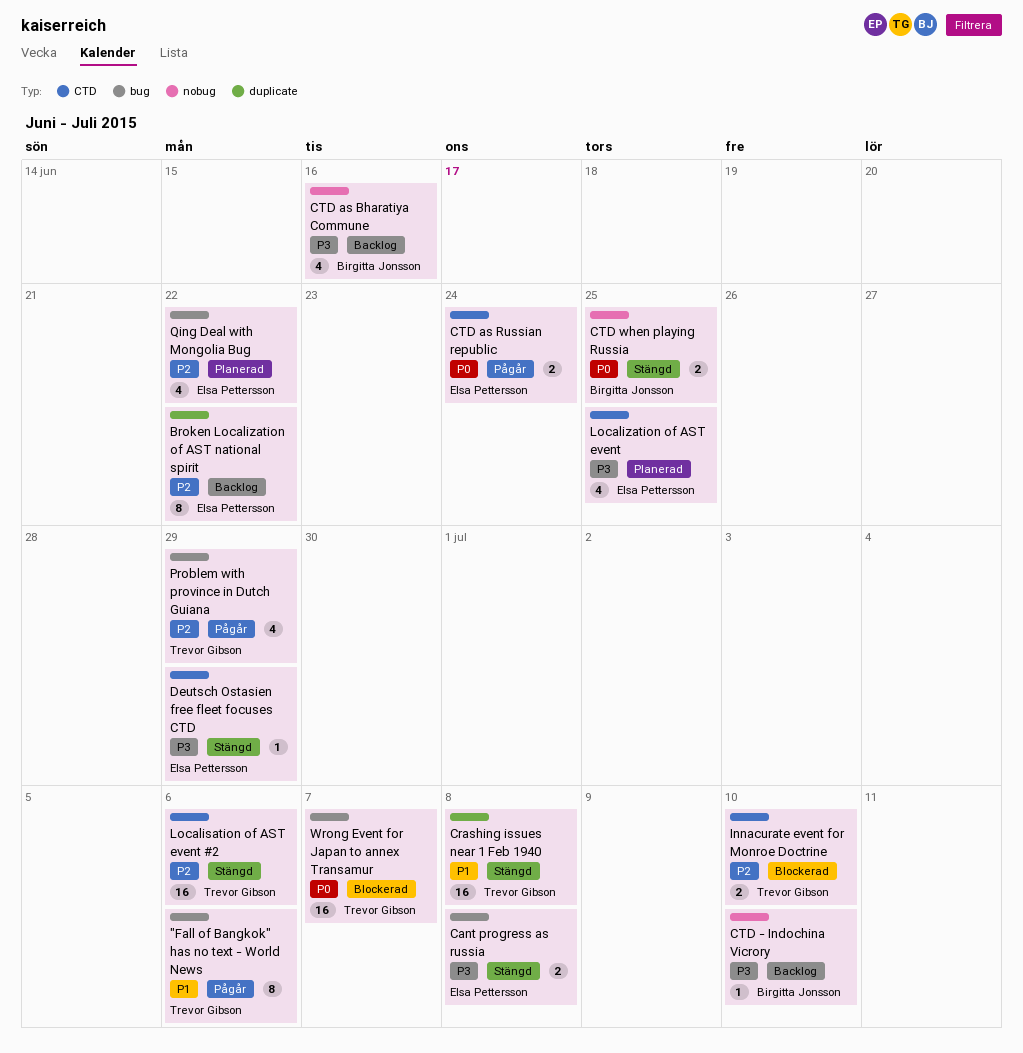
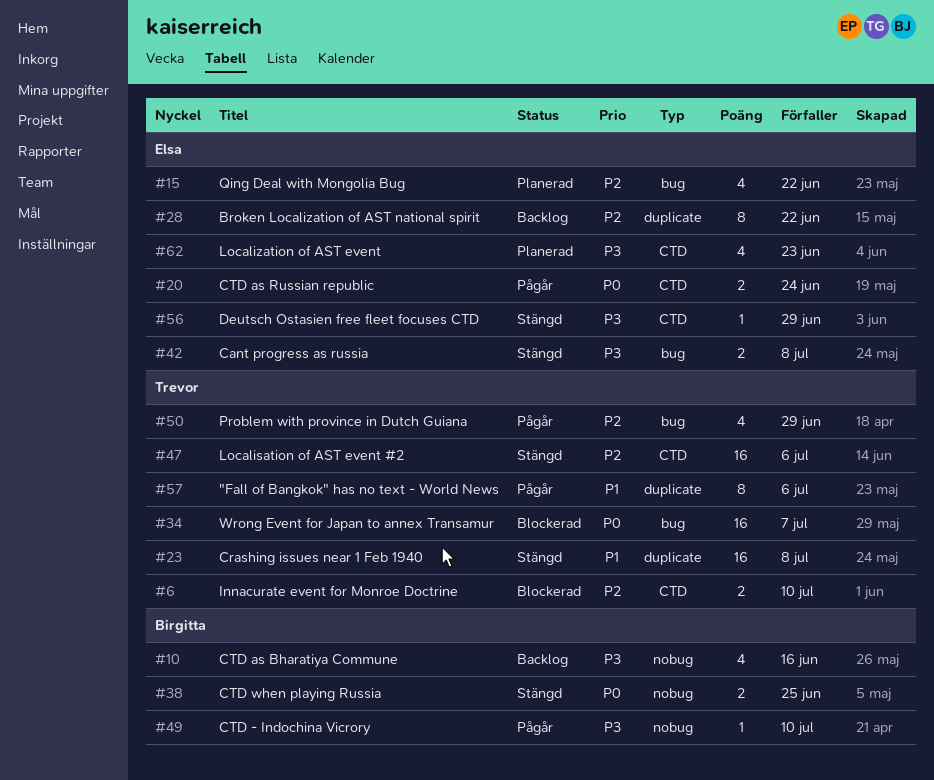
"Fall of Bangkok" has no text - World News, label: bug -> duplicate
CTD - Indochina Vicrory, status: Backlog -> Pågår
Localization of AST event, due: Jun 25 -> Jun 23

